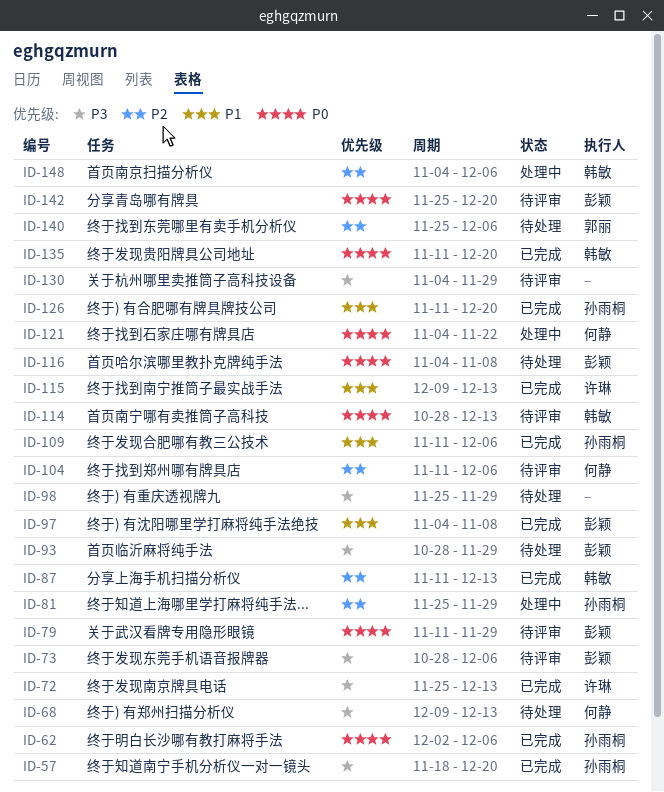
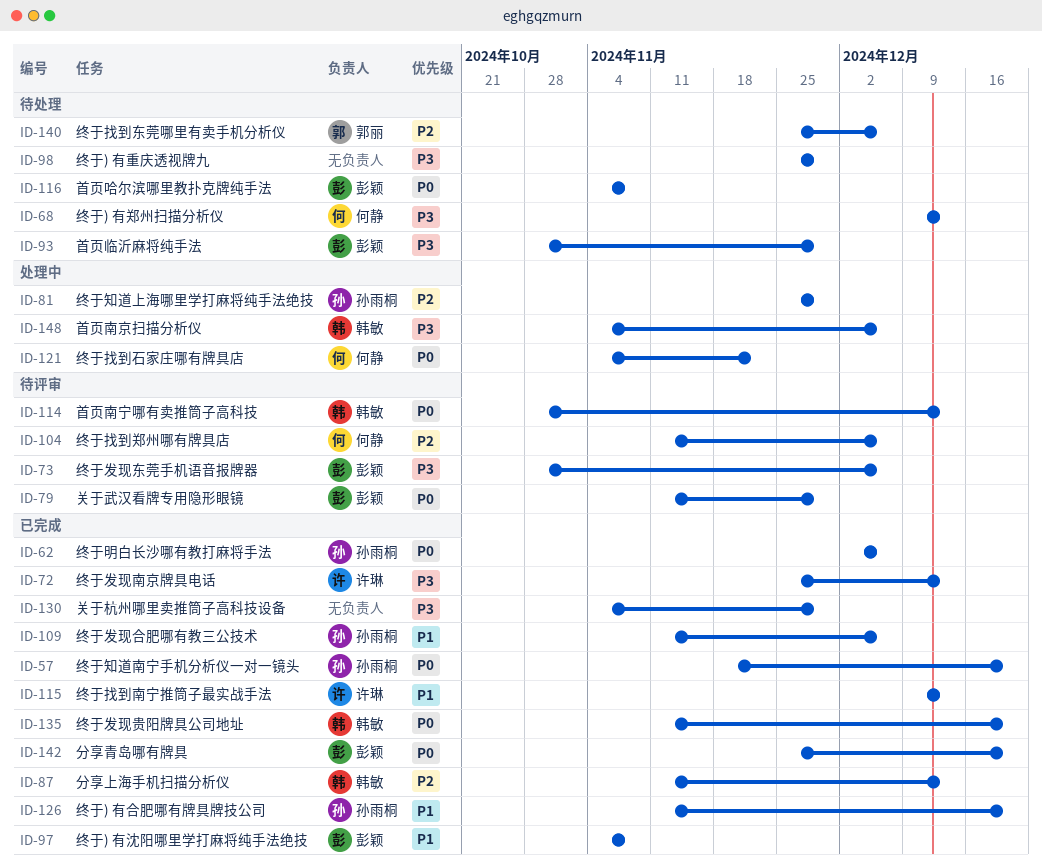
ID-57, priority: P3 -> P0
ID-130, status: 待评审 -> 已完成
ID-142, status: 待评审 -> 已完成
ID-148, priority: P2 -> P3

